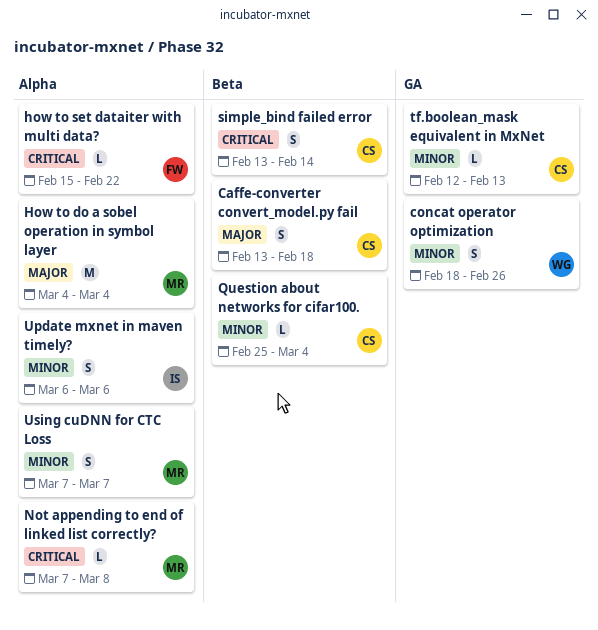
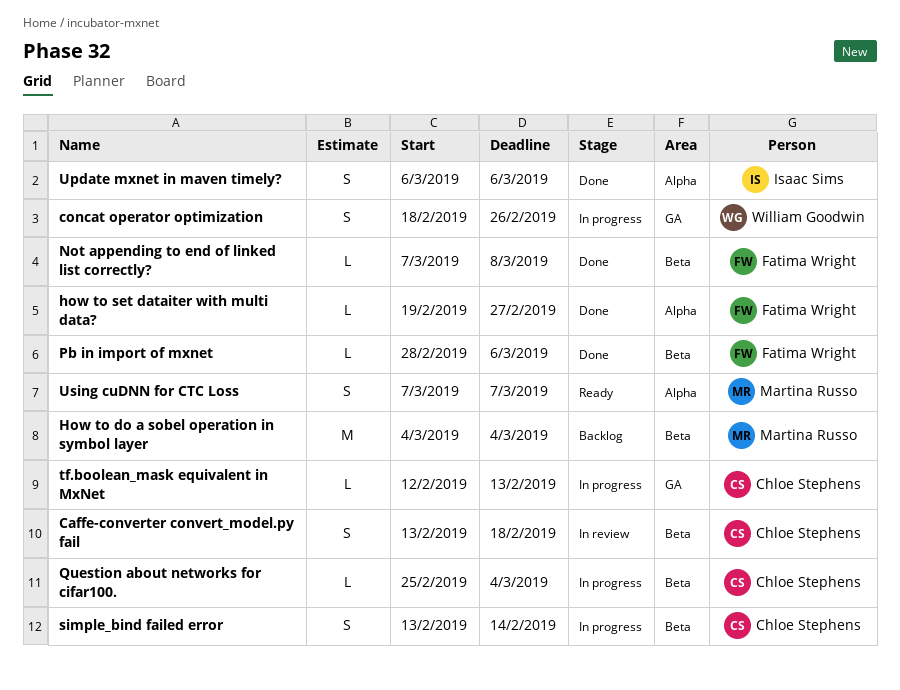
How to do a sobel operation in symbol layer, label: Alpha -> Beta
how to set dataiter with multi data?, start: Feb 15 -> Feb 19
how to set dataiter with multi data?, due: Feb 22 -> Feb 27
Not appending to end of linked list correctly?, owner: Martina Russo -> Fatima Wright
Not appending to end of linked list correctly?, label: Alpha -> Beta
Pb in import of mxnet: none -> present

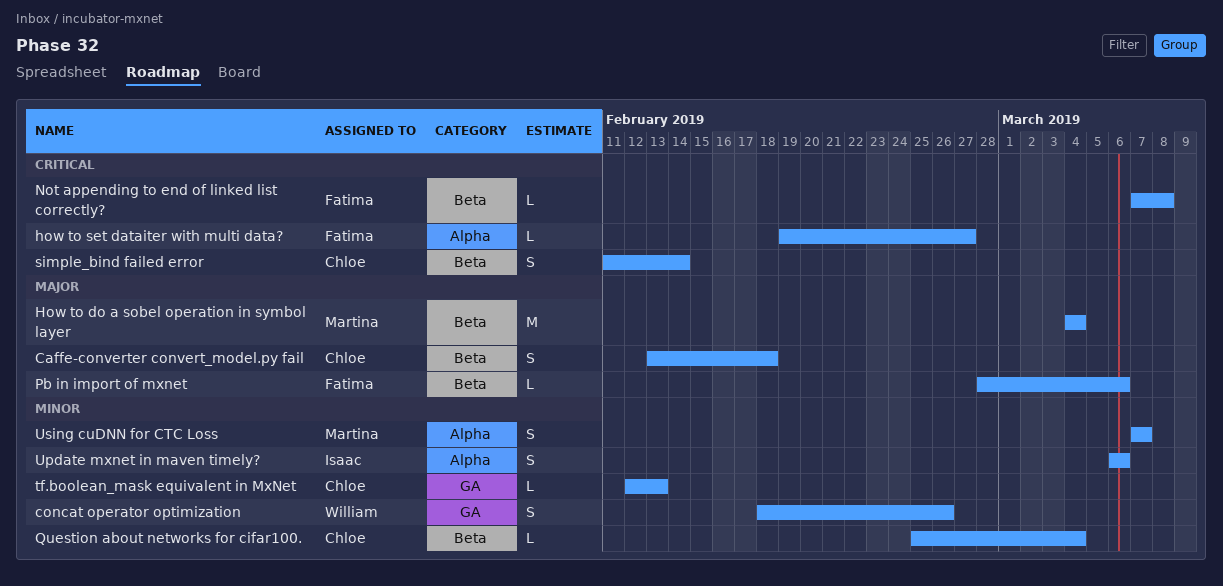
simple_bind failed error, start: Feb 13 -> Feb 11

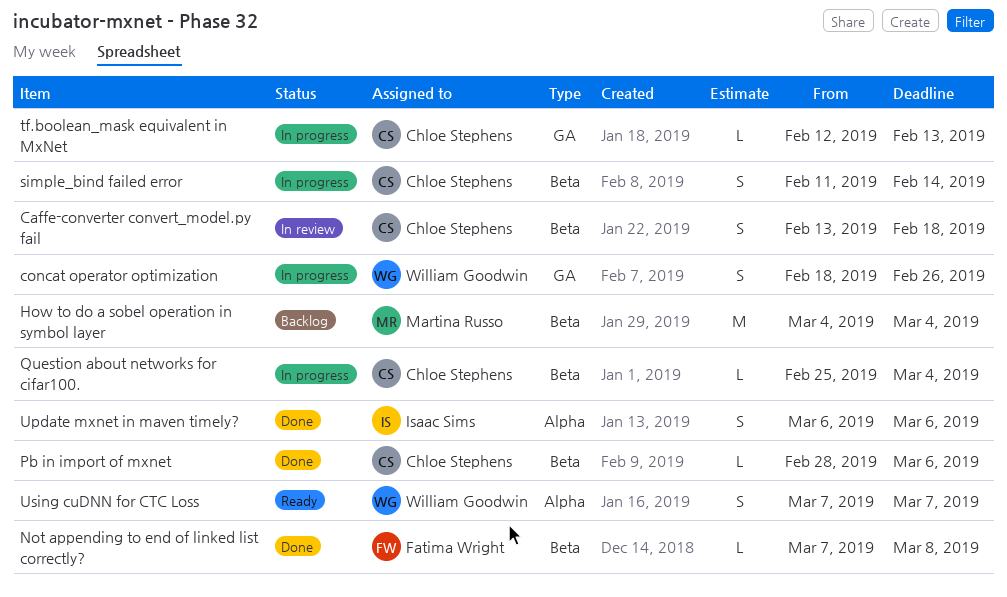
how to set dataiter with multi data?: present -> none
Pb in import of mxnet, owner: Fatima Wright -> Chloe Stephens
Using cuDNN for CTC Loss, owner: Martina Russo -> William Goodwin

